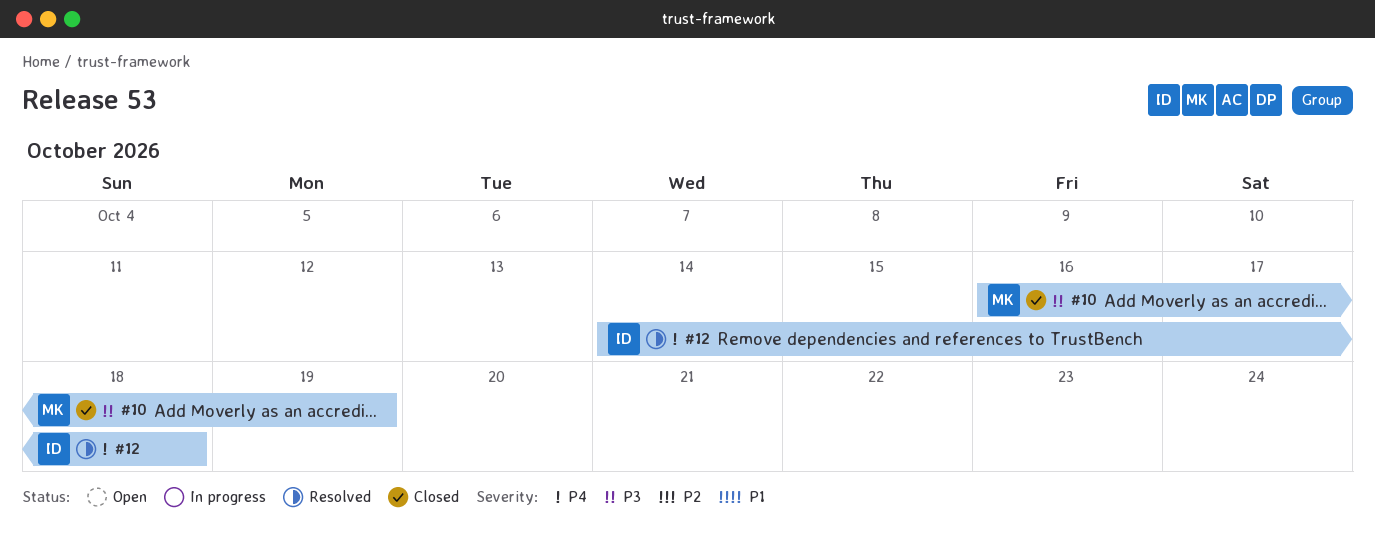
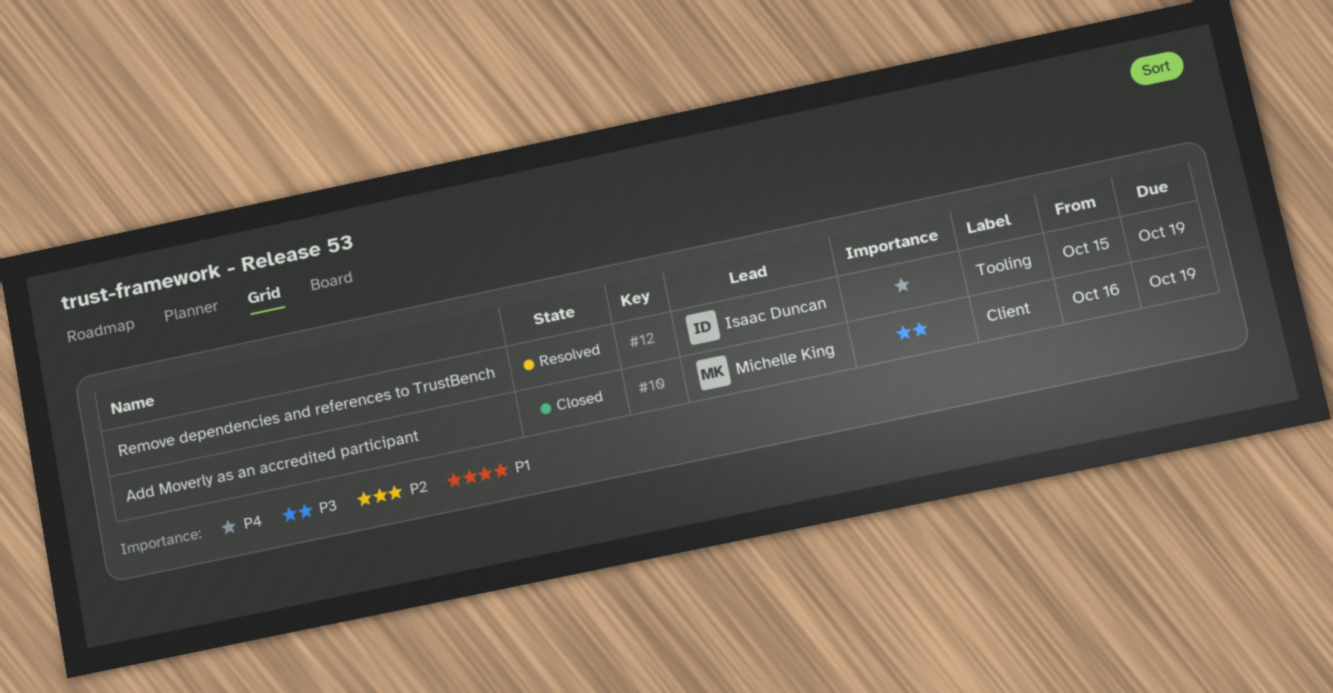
#12, start: Oct 14 -> Oct 15
#12, due: Oct 18 -> Oct 19

